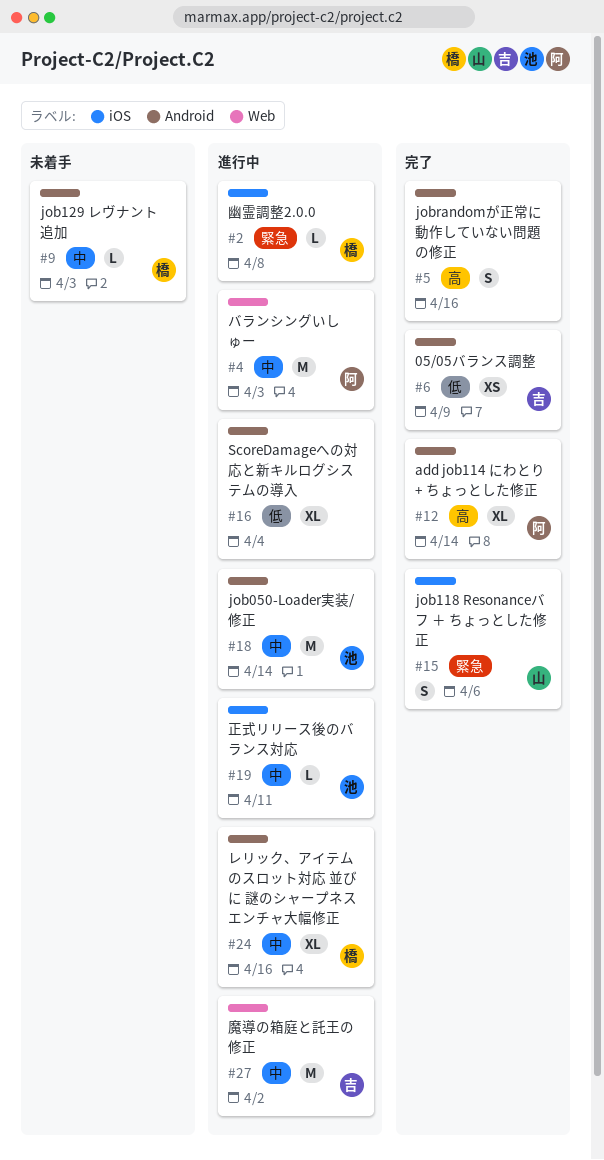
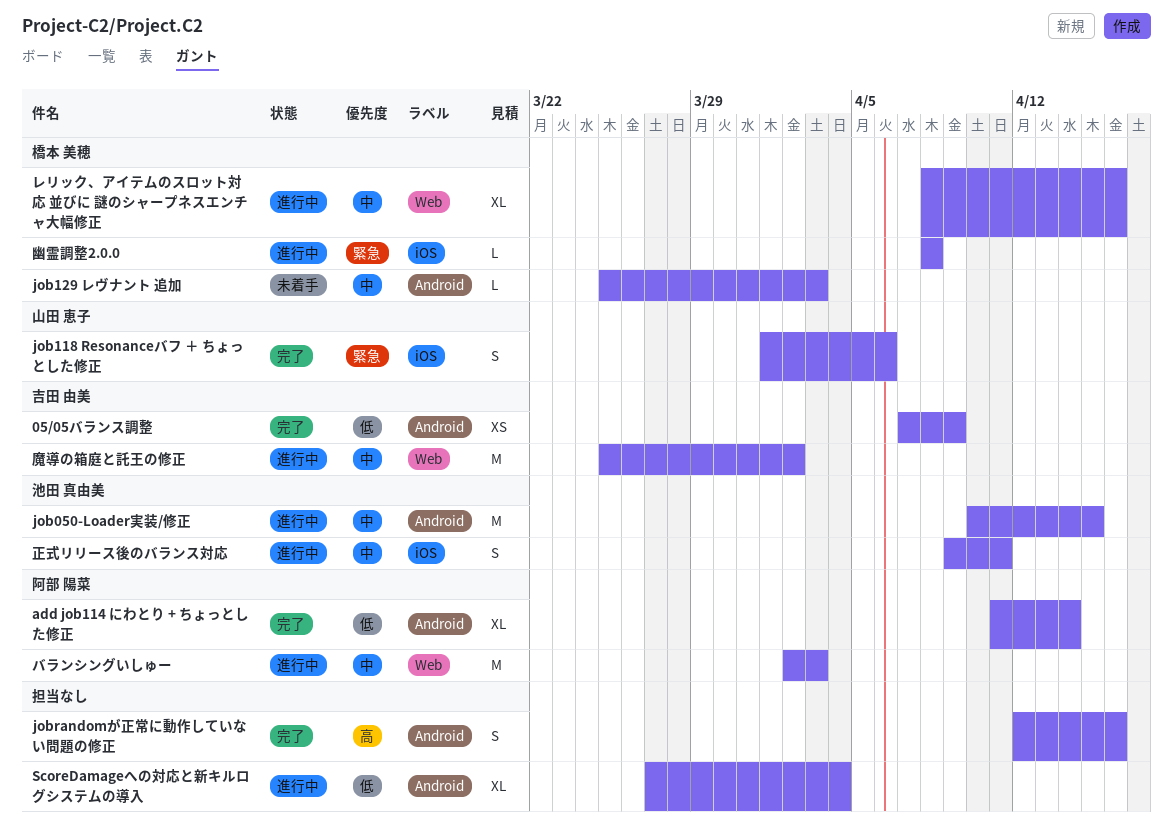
add job114 にわとり + ちょっとした修正, priority: 高 -> 低
job050-Loader実装/修正, due: Apr 14 -> Apr 15
レリック、アイテムのスロット対応 並びに 謎のシャープネスエンチャ大幅修正, label: Android -> Web
正式リリース後のバランス対応, estimate: L -> S

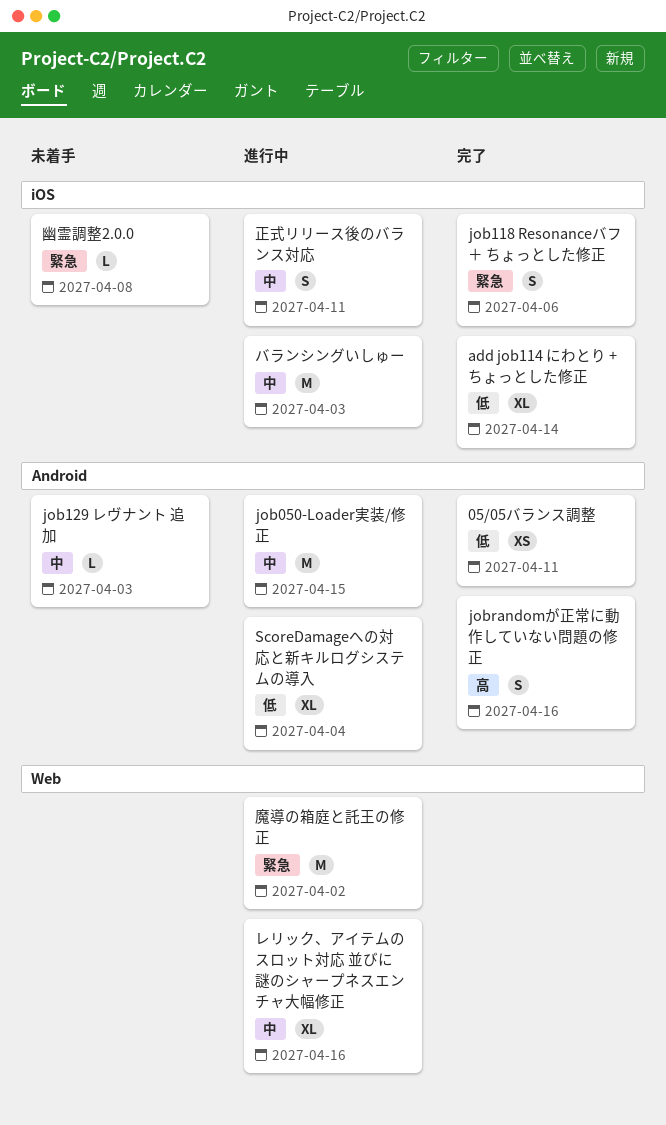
05/05バランス調整, due: Apr 9 -> Apr 11
add job114 にわとり + ちょっとした修正, label: Android -> iOS
バランシングいしゅー, label: Web -> iOS
幽霊調整2.0.0, status: 進行中 -> 未着手
魔導の箱庭と託王の修正, priority: 中 -> 緊急

